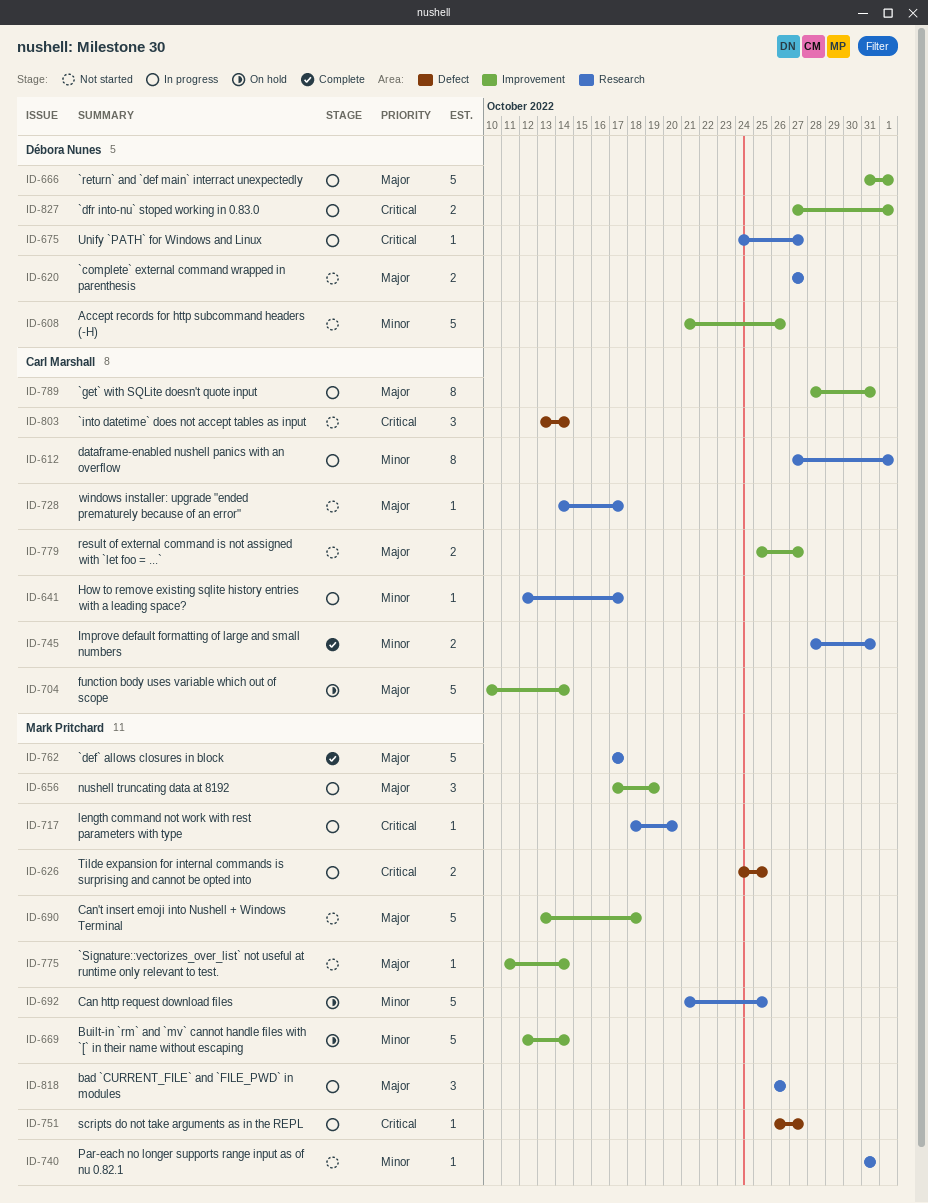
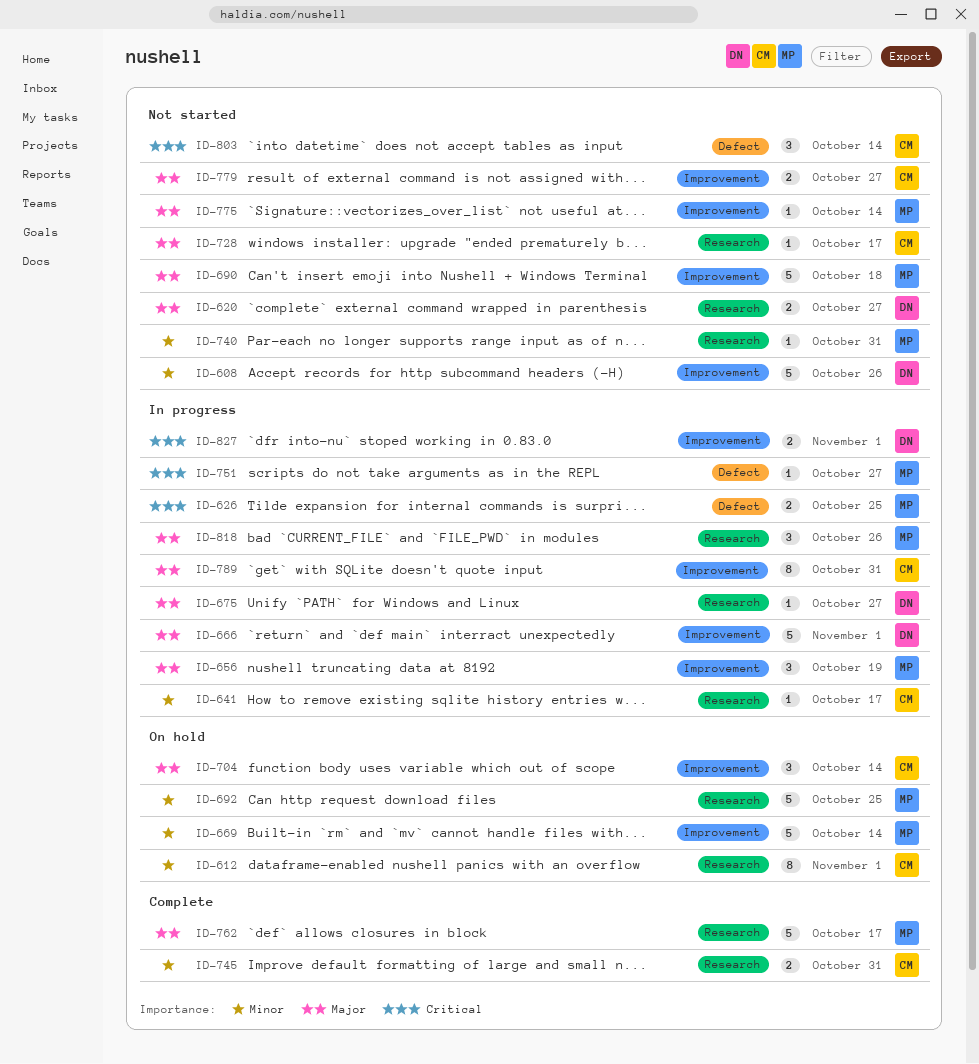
ID-612, status: In progress -> On hold
ID-675, priority: Critical -> Major
ID-704, estimate: 5 -> 3
ID-717: present -> none

